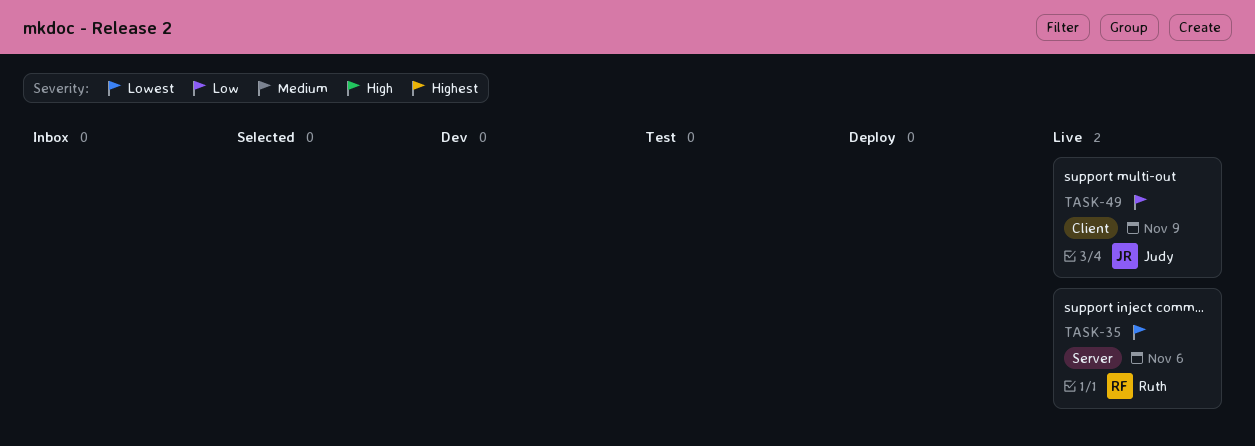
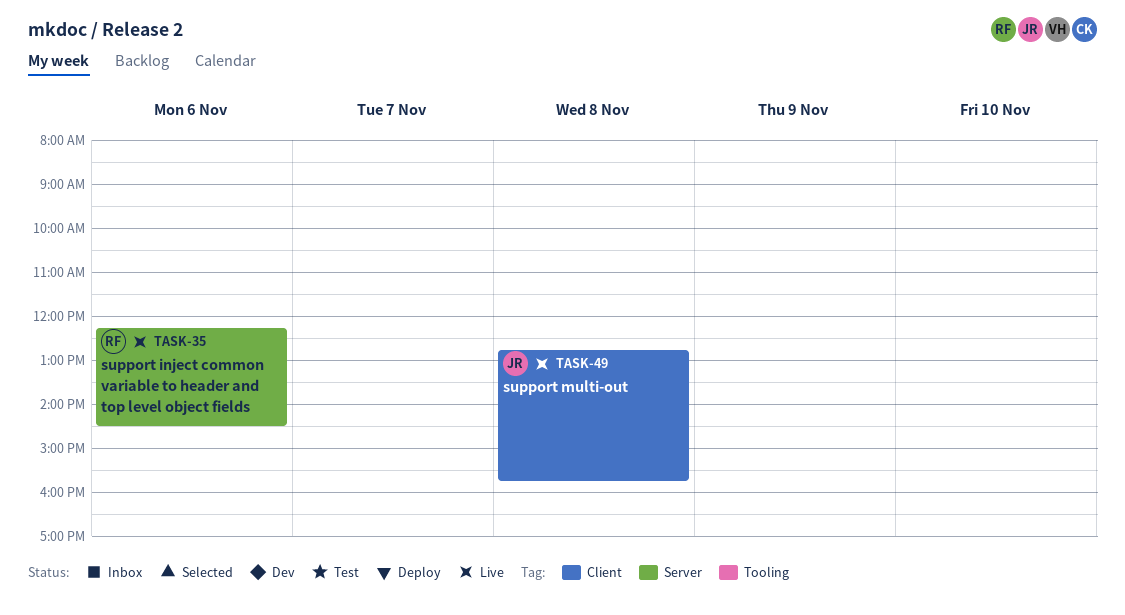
TASK-49, day: Nov 9 -> Nov 8

